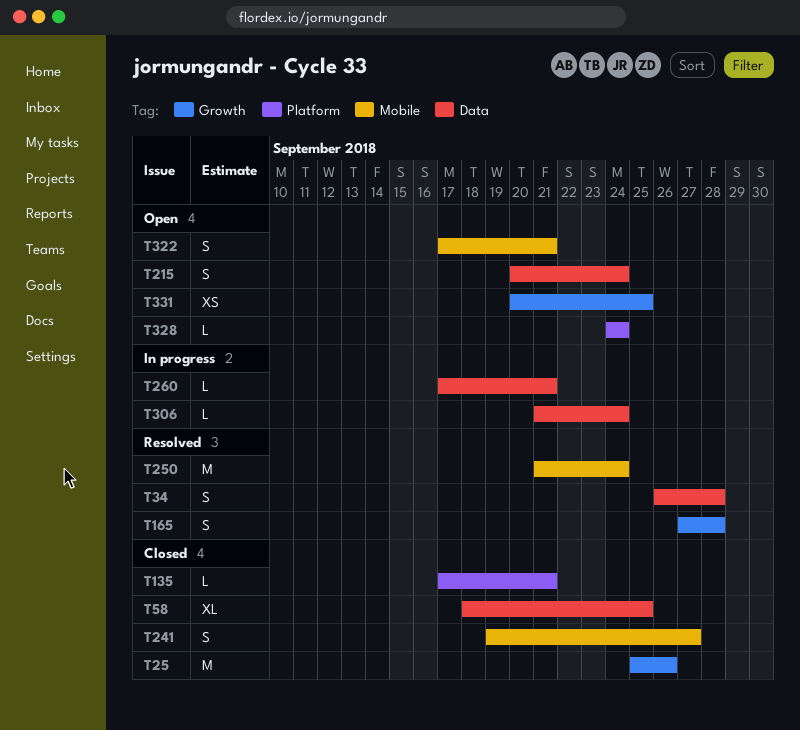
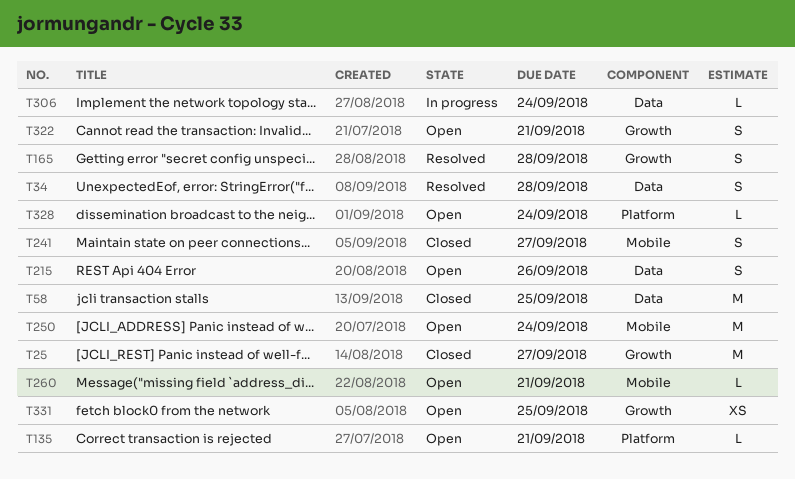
T25, due: Sep 26 -> Sep 27
T58, estimate: XL -> M
T135, status: Closed -> Open
T215, due: Sep 24 -> Sep 26
T250, status: Resolved -> Open
T260, status: In progress -> Open
T260, label: Data -> Mobile
T322, label: Mobile -> Growth

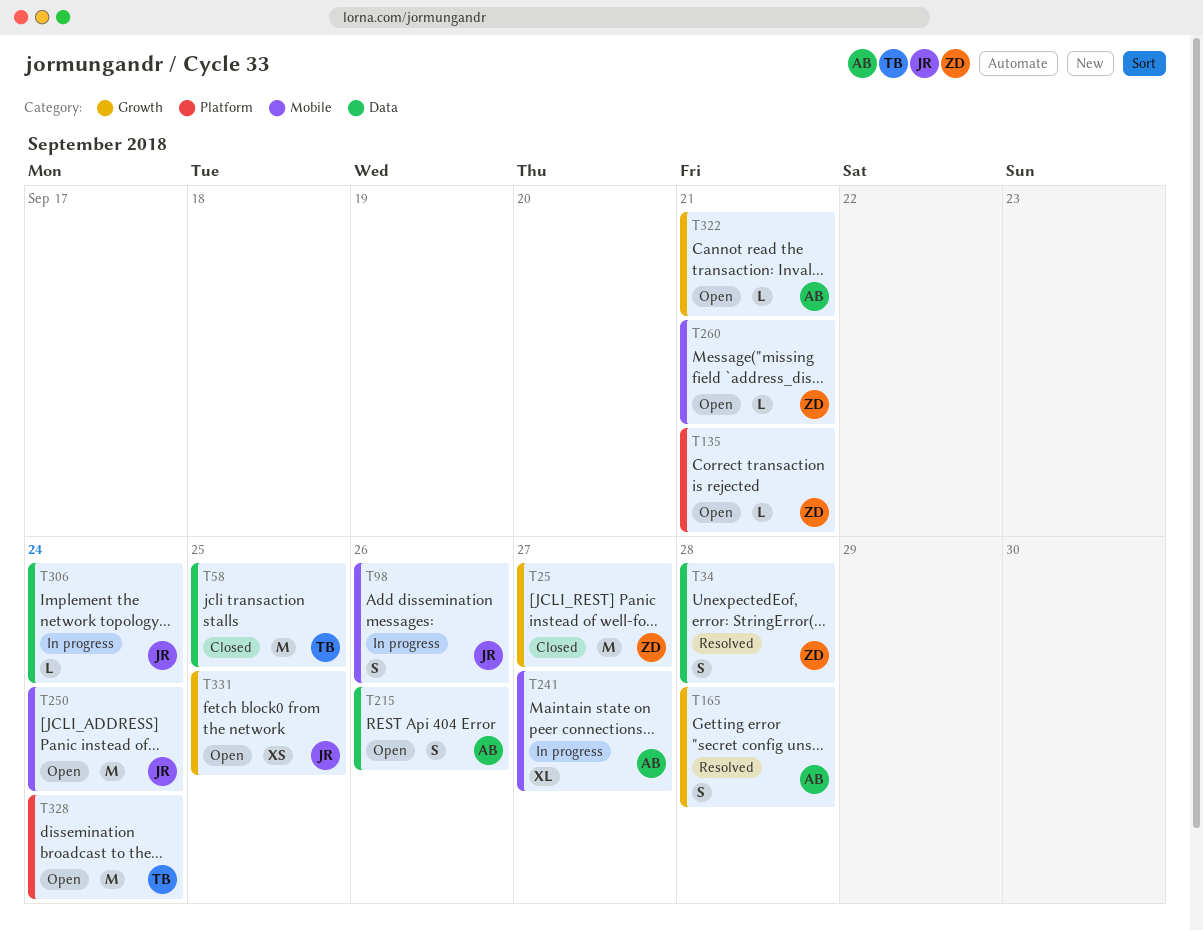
T98: none -> present
T241, status: Closed -> In progress
T241, estimate: S -> XL
T322, estimate: S -> L
T328, estimate: L -> M

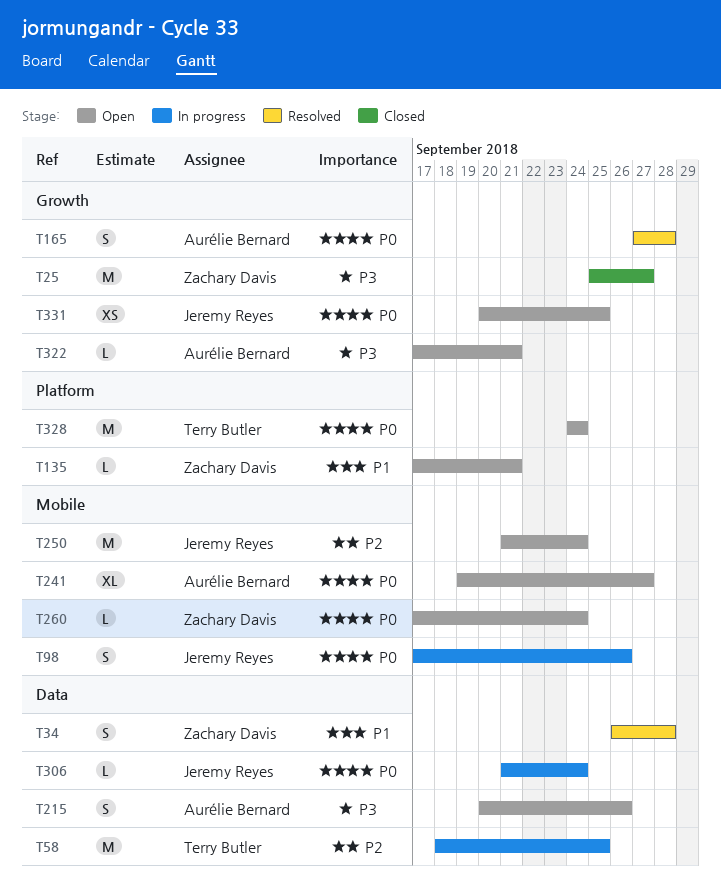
T58, status: Closed -> In progress
T241, status: In progress -> Open
T260, due: Sep 21 -> Sep 24

